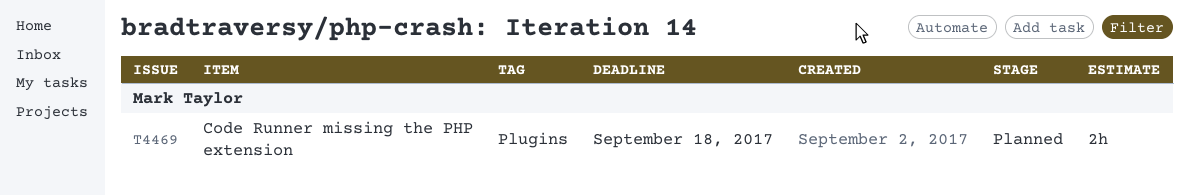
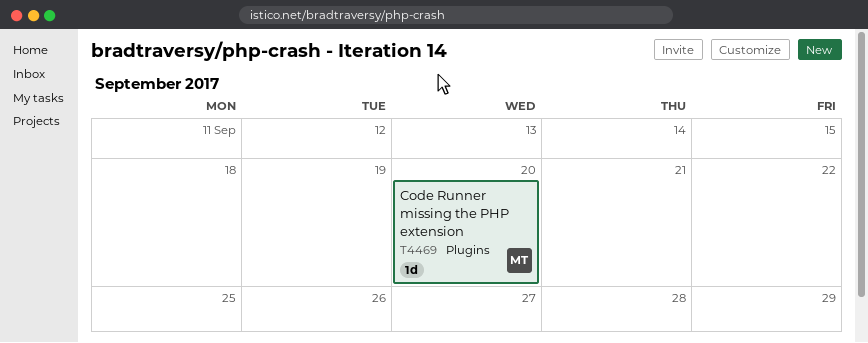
T4469, estimate: 2h -> 1d
T4469, due: Sep 18 -> Sep 20

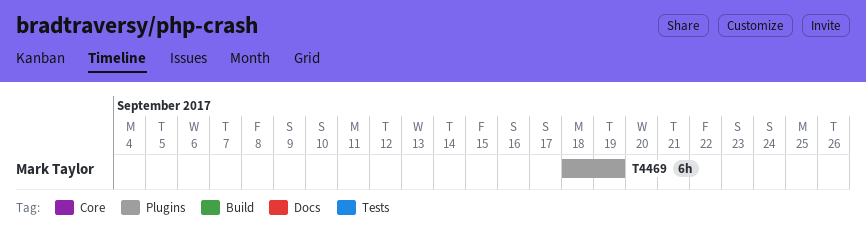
T4469, estimate: 1d -> 6h
T4469, due: Sep 20 -> Sep 19

